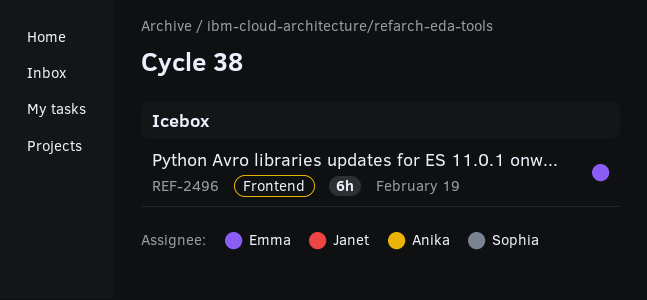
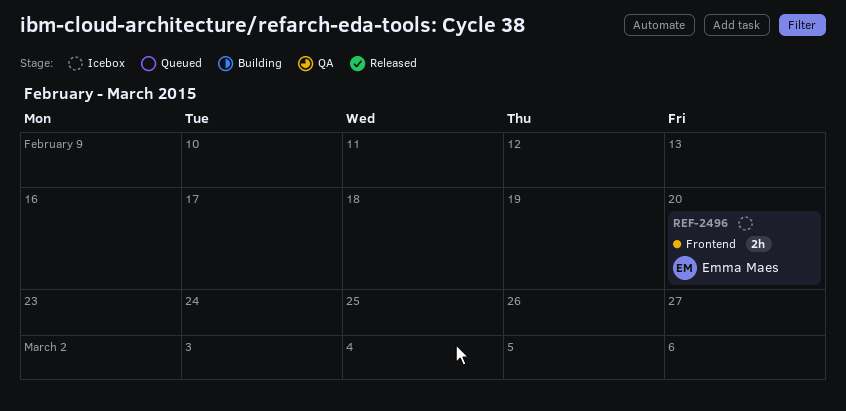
REF-2496, estimate: 6h -> 2h
REF-2496, due: Feb 19 -> Feb 20

